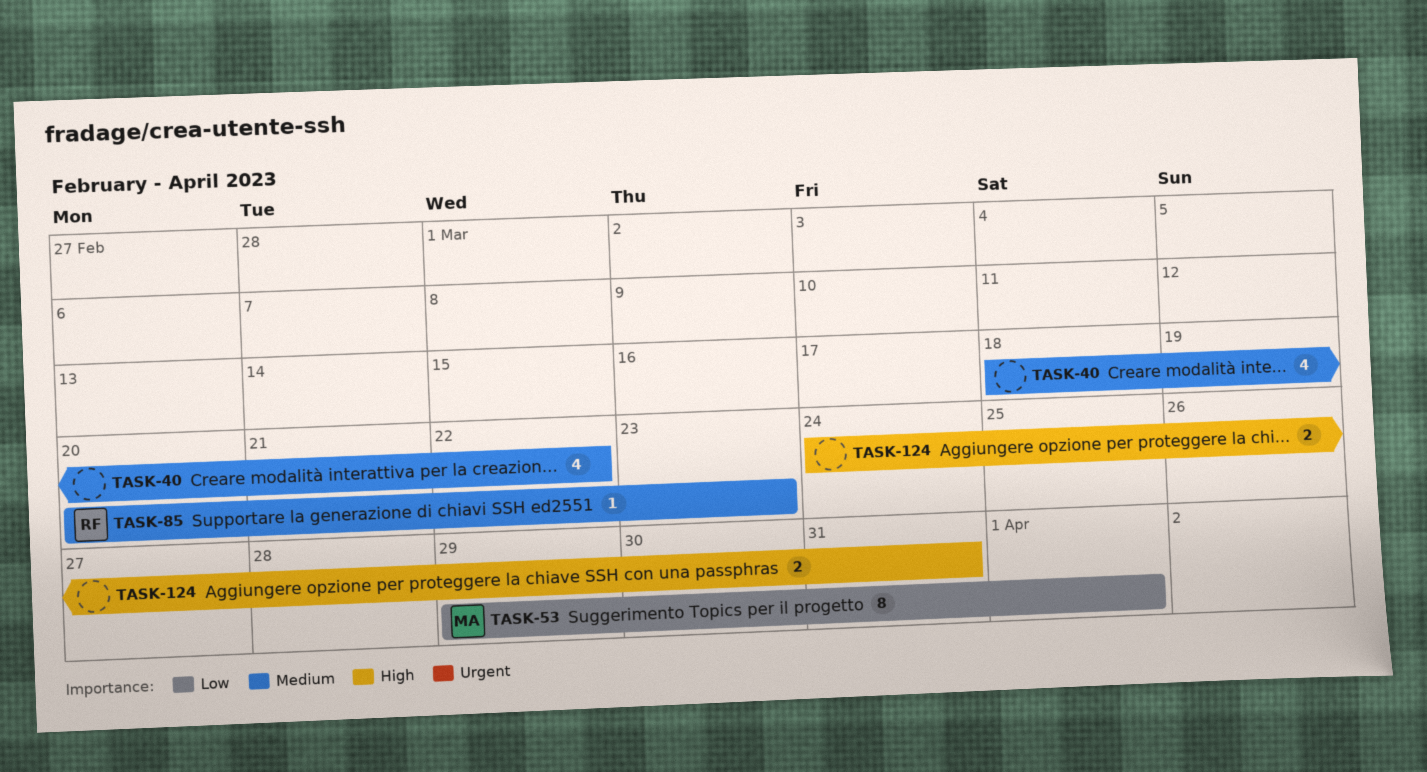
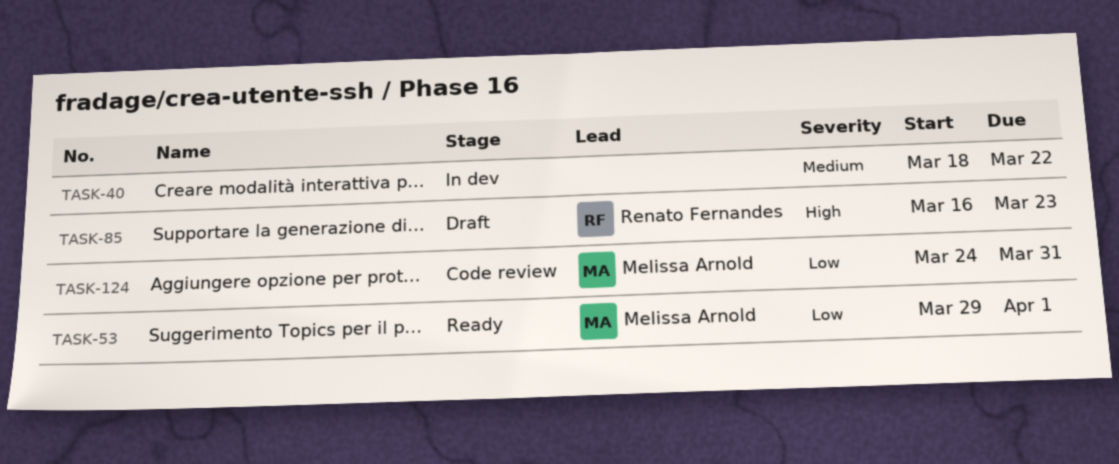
TASK-85, priority: Medium -> High
TASK-85, start: Mar 20 -> Mar 16
TASK-124, owner: none -> Melissa Arnold
TASK-124, priority: High -> Low

